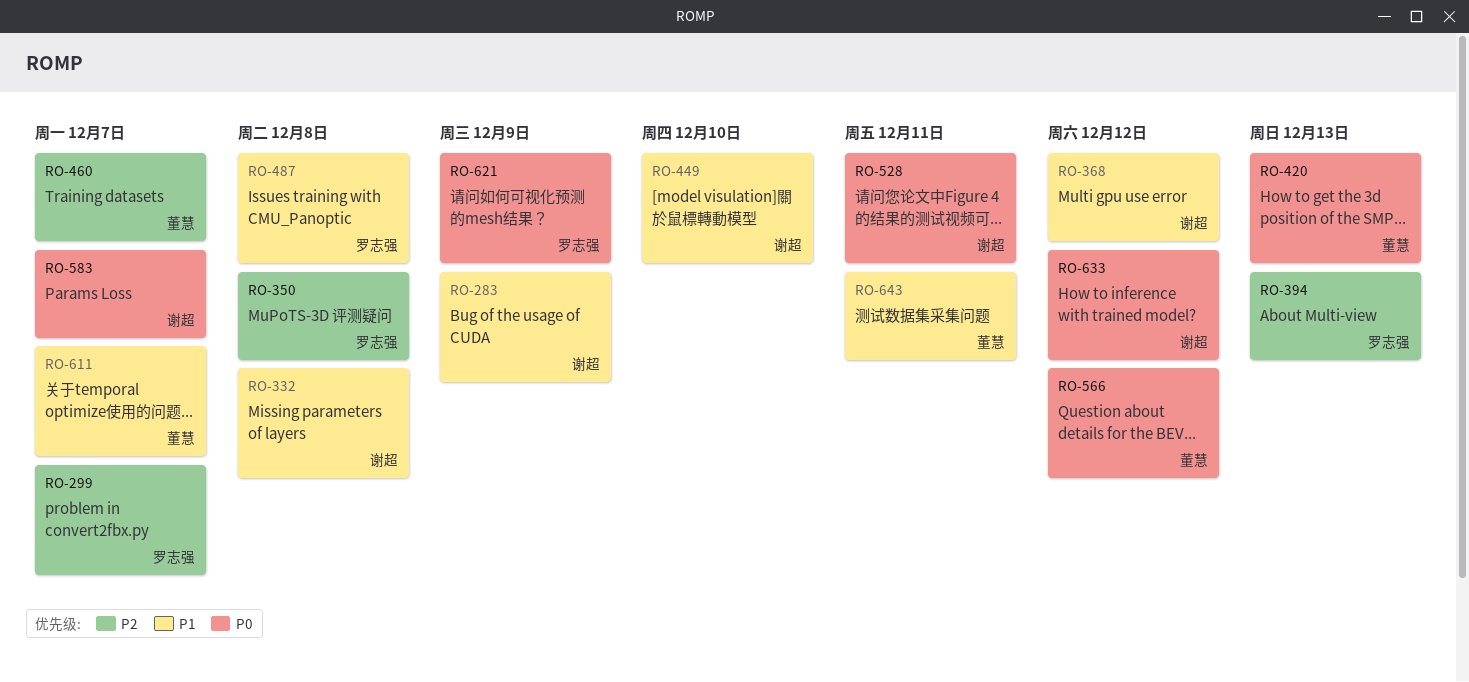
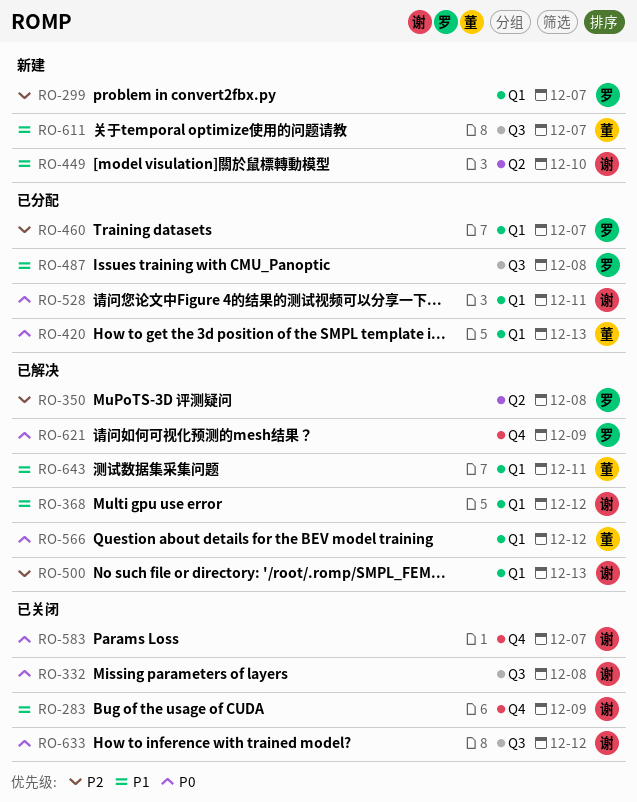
RO-332, priority: P1 -> P0
RO-394: present -> none
RO-460, owner: 董慧 -> 罗志强
RO-500: none -> present

